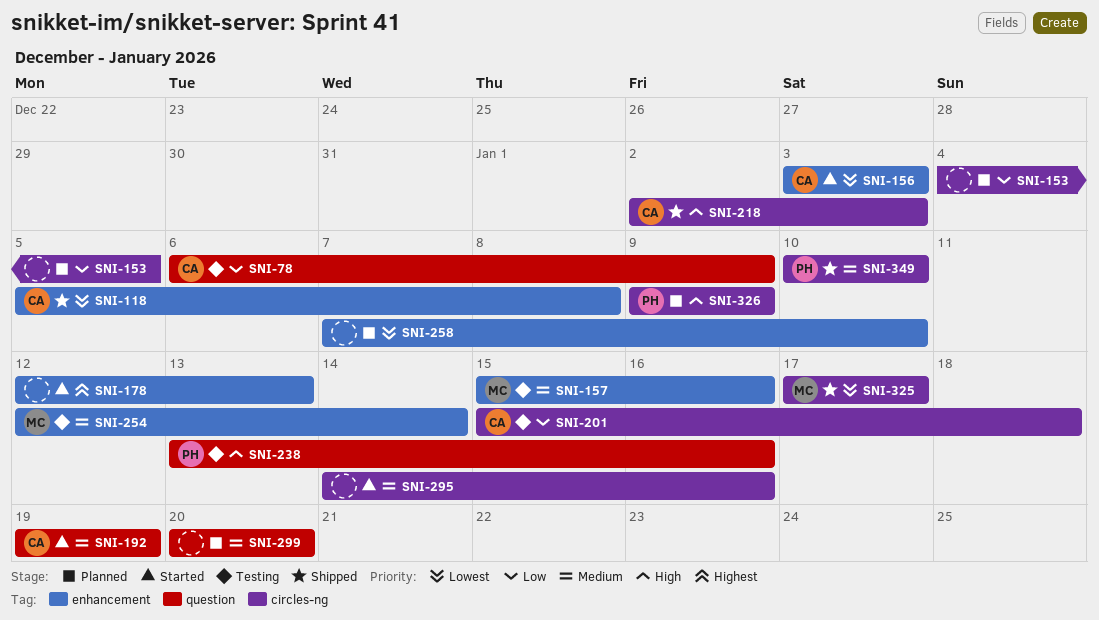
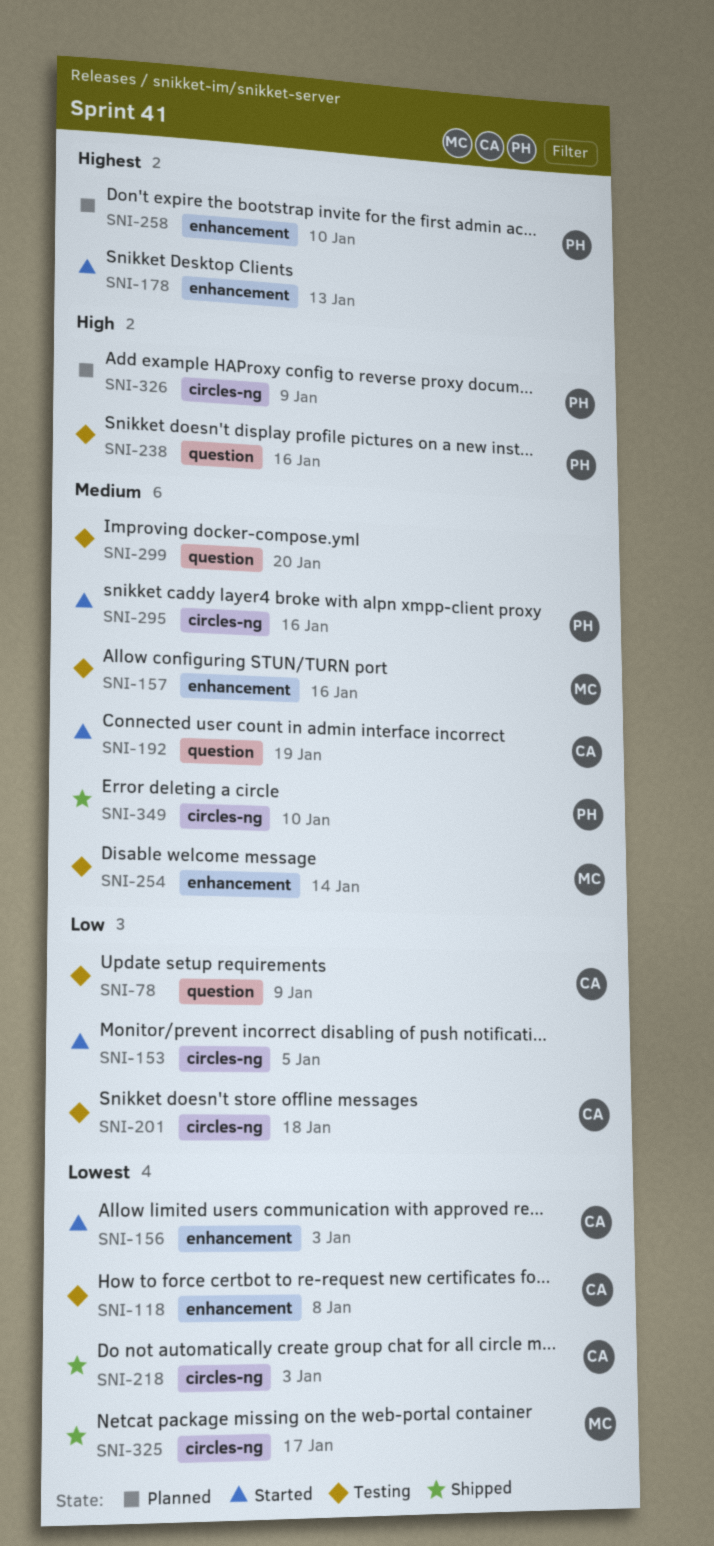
SNI-118, status: Shipped -> Testing
SNI-153, status: Planned -> Started
SNI-218, priority: High -> Lowest
SNI-258, owner: none -> PH
SNI-258, priority: Lowest -> Highest
SNI-295, owner: none -> PH
SNI-299, status: Planned -> Testing

